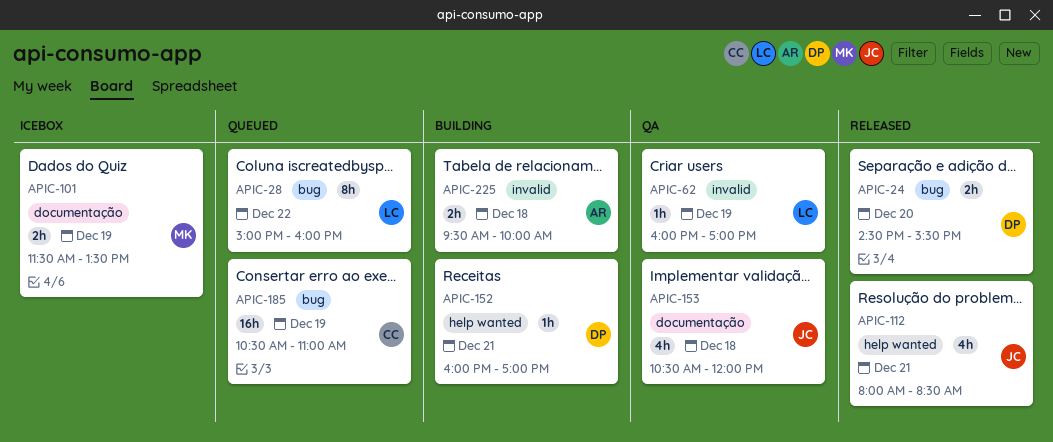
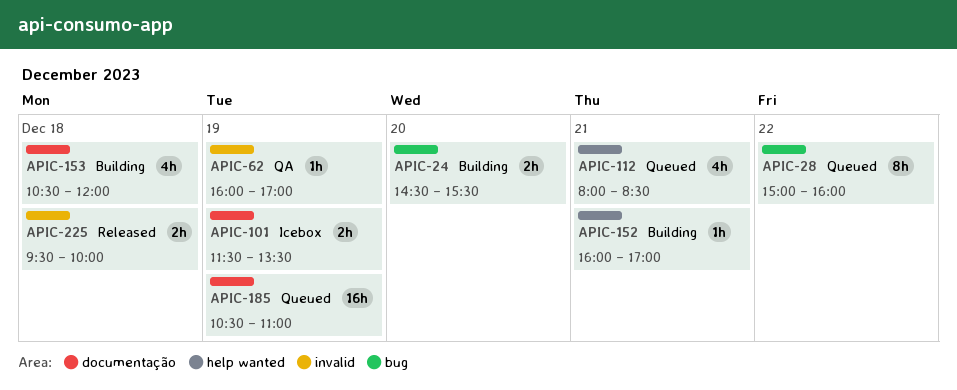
APIC-24, status: Released -> Building
APIC-112, status: Released -> Queued
APIC-153, status: QA -> Building
APIC-185, label: bug -> documentação
APIC-225, status: Building -> Released

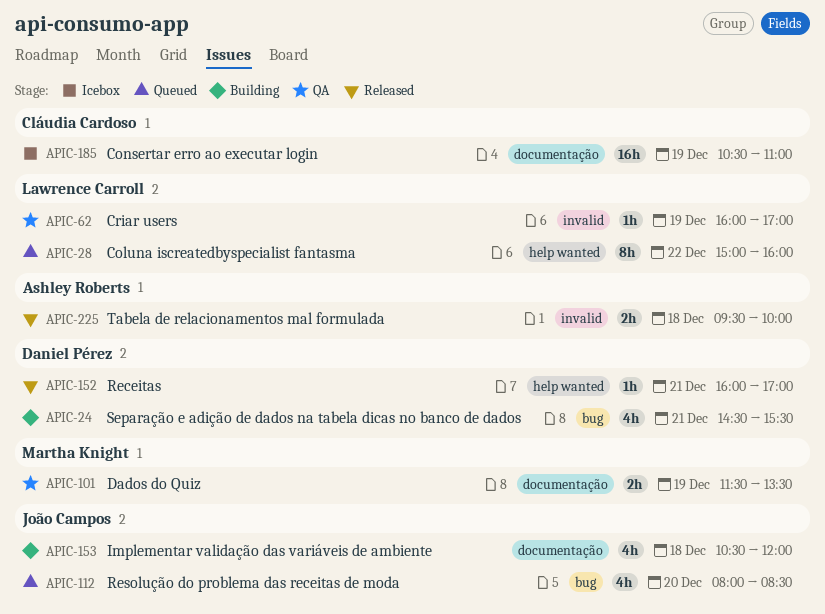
APIC-24, estimate: 2h -> 4h
APIC-24, day: Dec 20 -> Dec 21
APIC-28, label: bug -> help wanted
APIC-101, status: Icebox -> QA
APIC-112, label: help wanted -> bug
APIC-112, day: Dec 21 -> Dec 20
APIC-152, status: Building -> Released
APIC-185, status: Queued -> Icebox

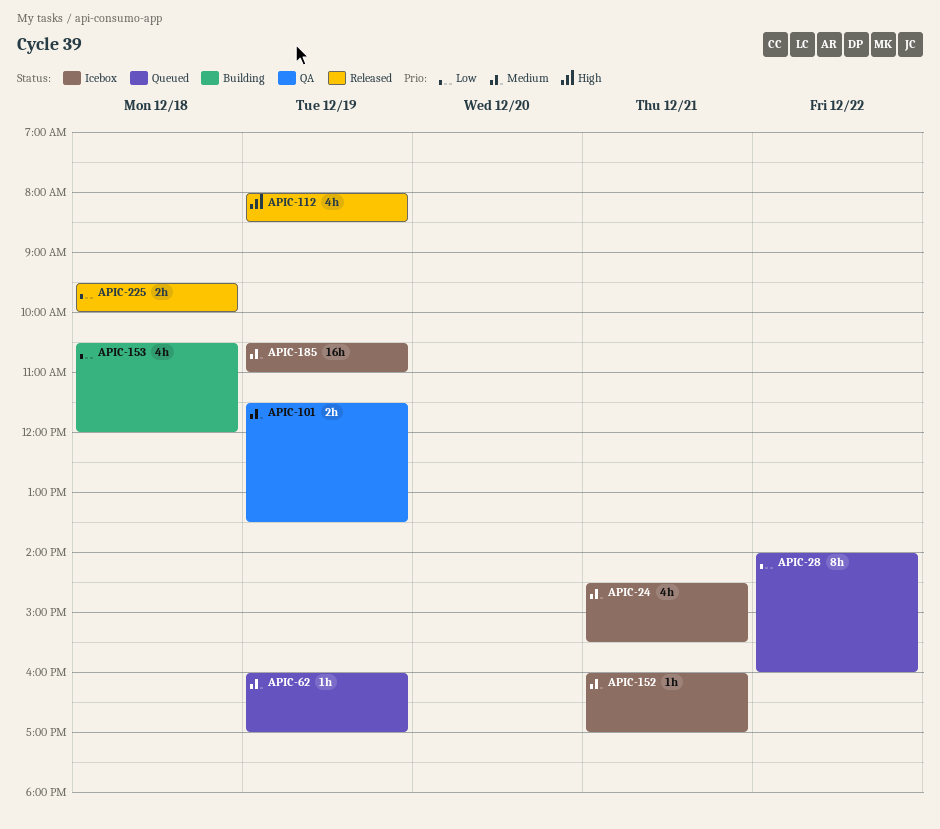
APIC-24, status: Building -> Icebox
APIC-28, begins: 15:00 -> 14:00
APIC-62, status: QA -> Queued
APIC-112, status: Queued -> Released
APIC-112, day: Dec 20 -> Dec 19
APIC-152, status: Released -> Icebox

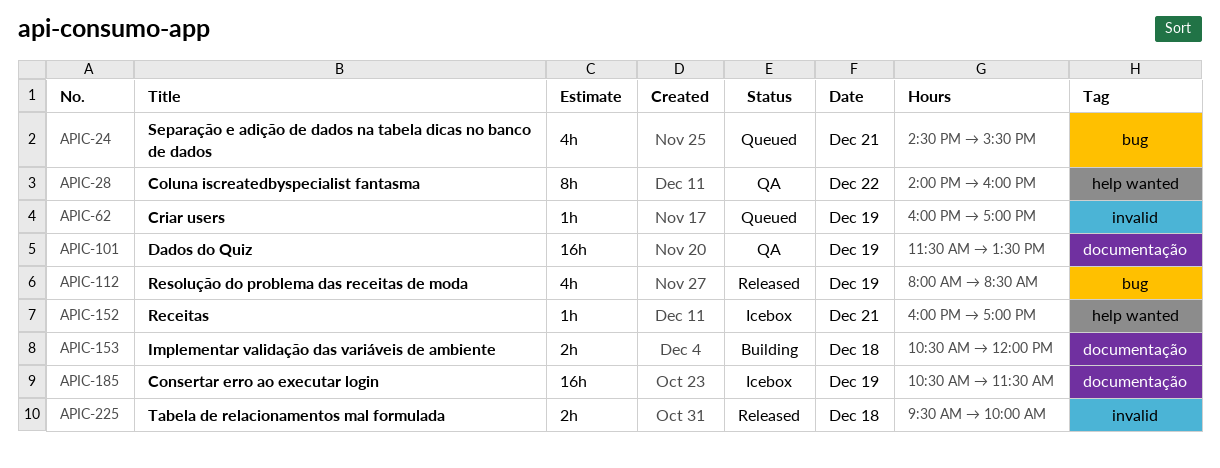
APIC-24, status: Icebox -> Queued
APIC-28, status: Queued -> QA
APIC-101, estimate: 2h -> 16h
APIC-153, estimate: 4h -> 2h
APIC-185, ends: 11:00 -> 11:30

